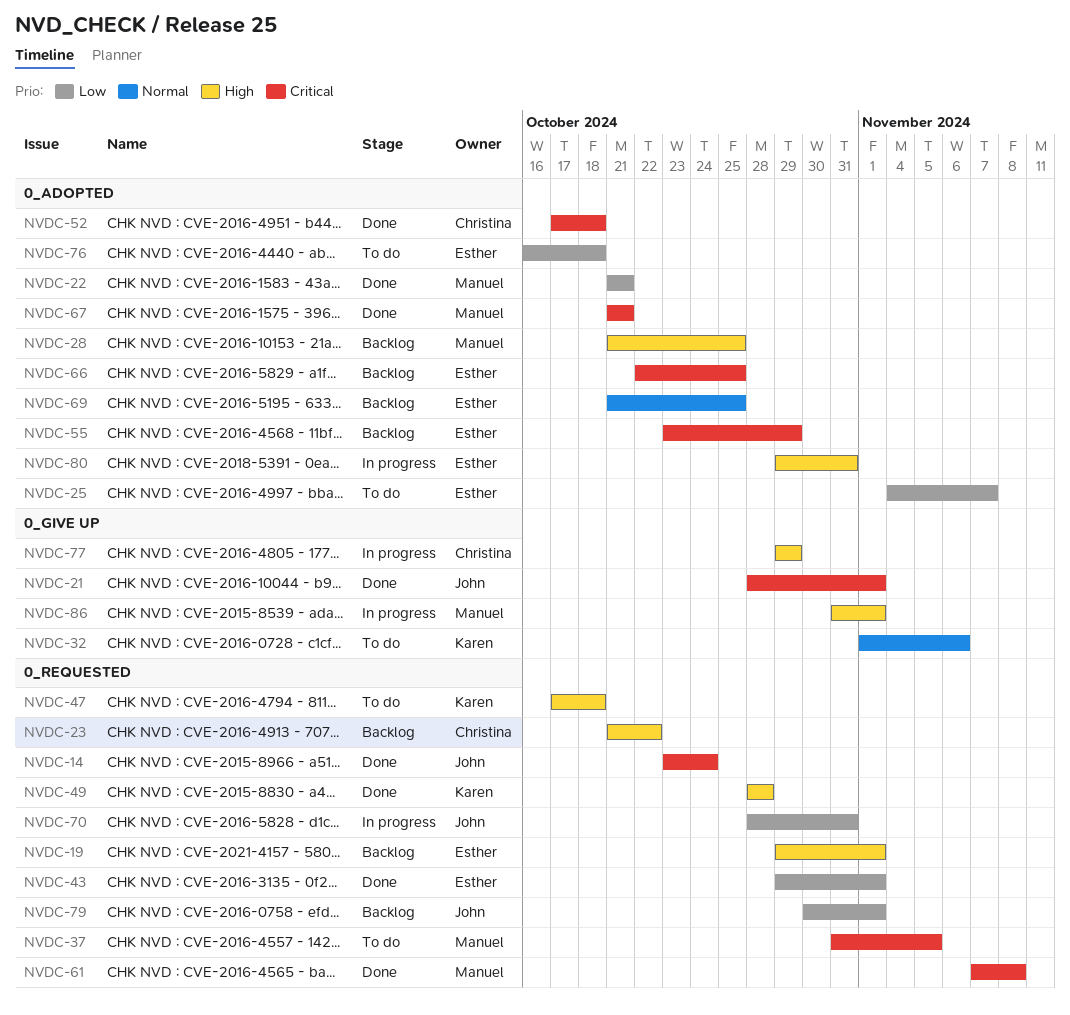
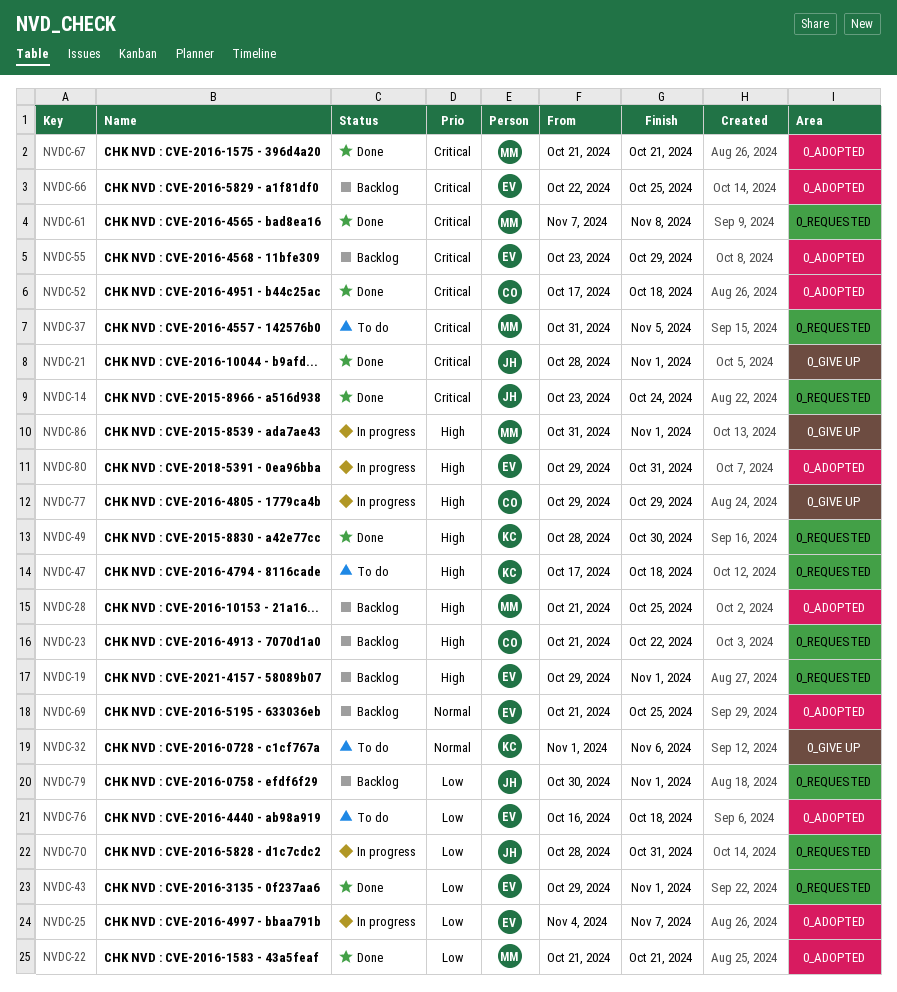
NVDC-25, status: To do -> In progress
NVDC-49, due: Oct 28 -> Oct 30

